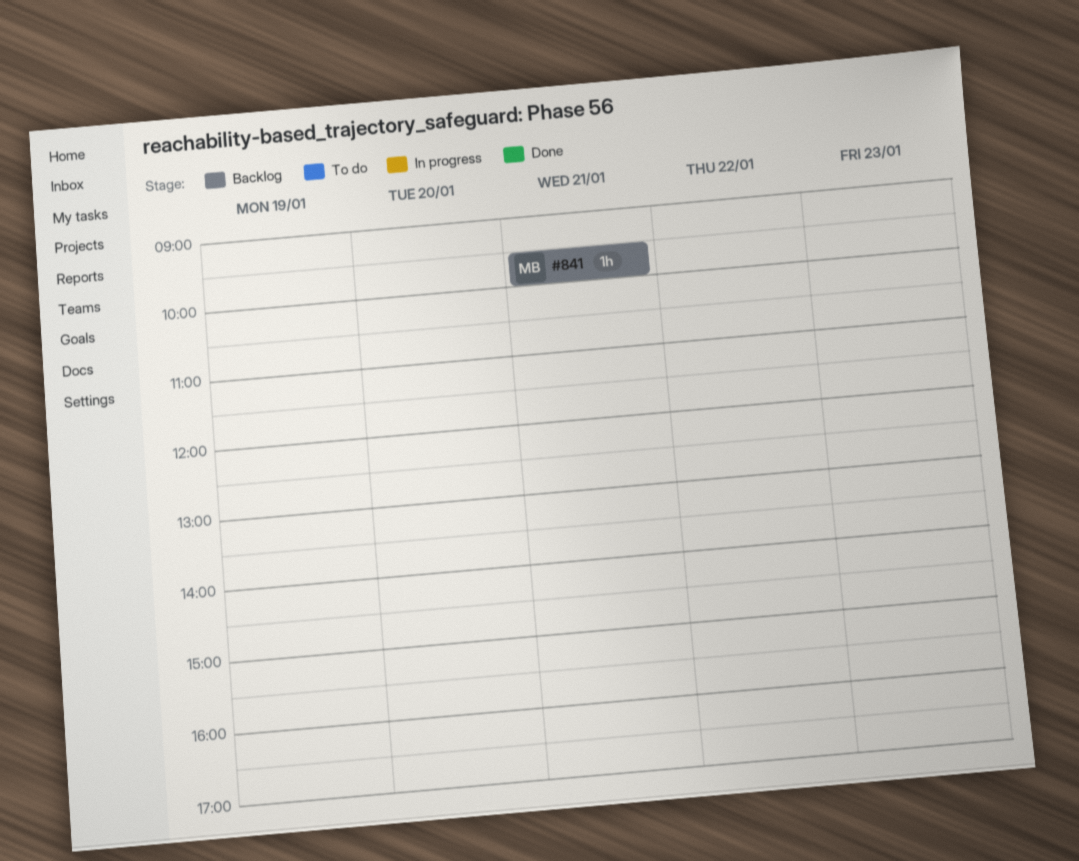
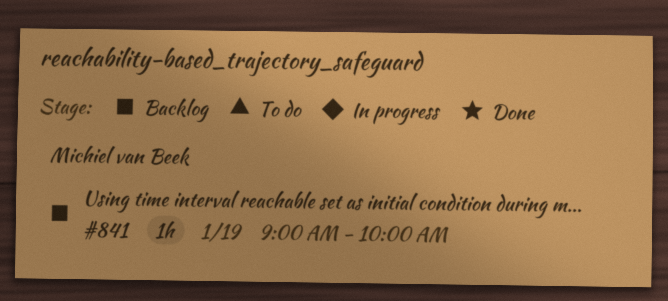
#841, day: Jan 21 -> Jan 19
#841, begins: 09:30 -> 09:00

